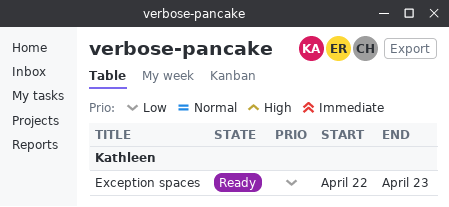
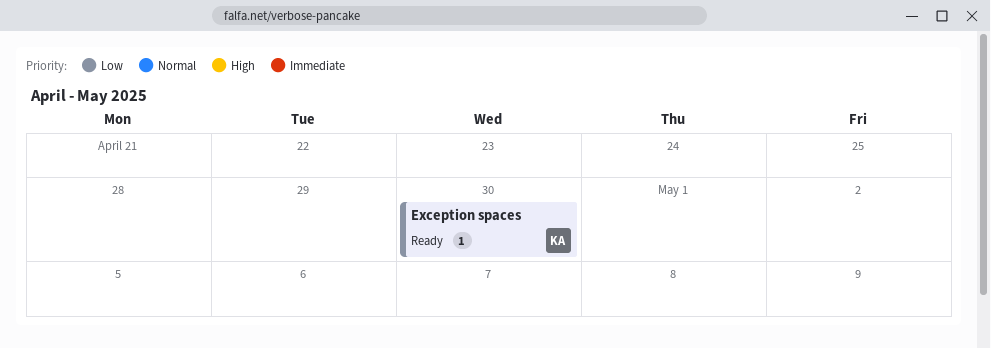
Exception spaces, due: Apr 23 -> Apr 30

